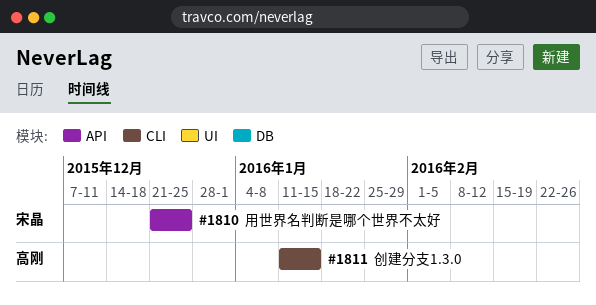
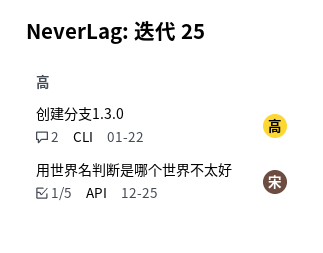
创建分支1.3.0, due: Jan 15 -> Jan 22

